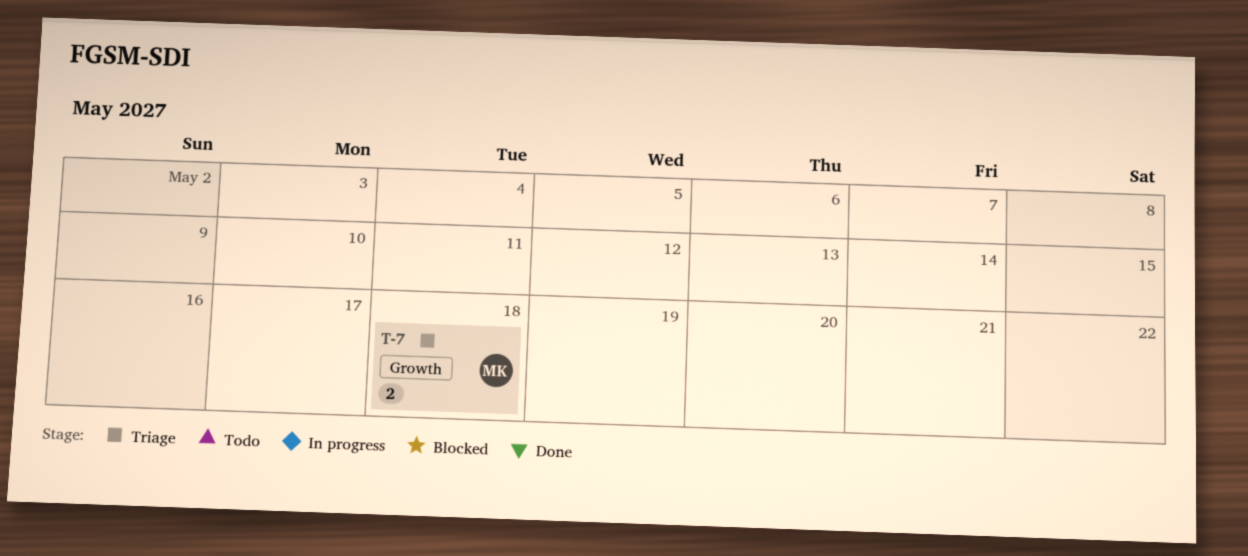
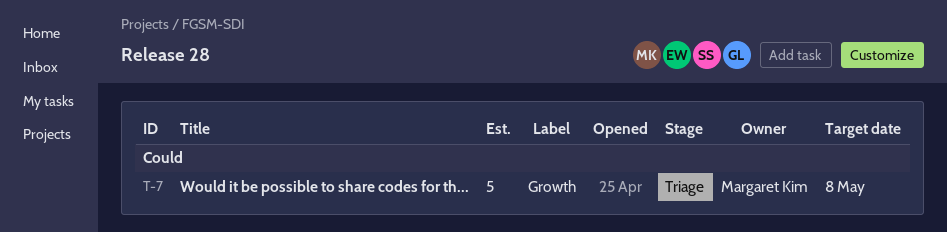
T-7, estimate: 2 -> 5
T-7, due: May 18 -> May 8

